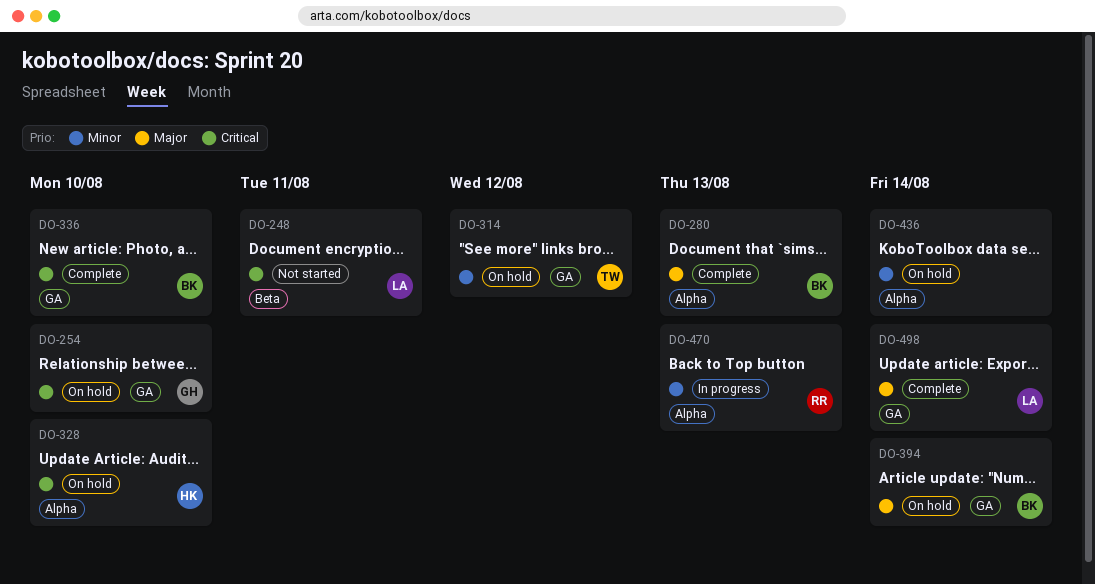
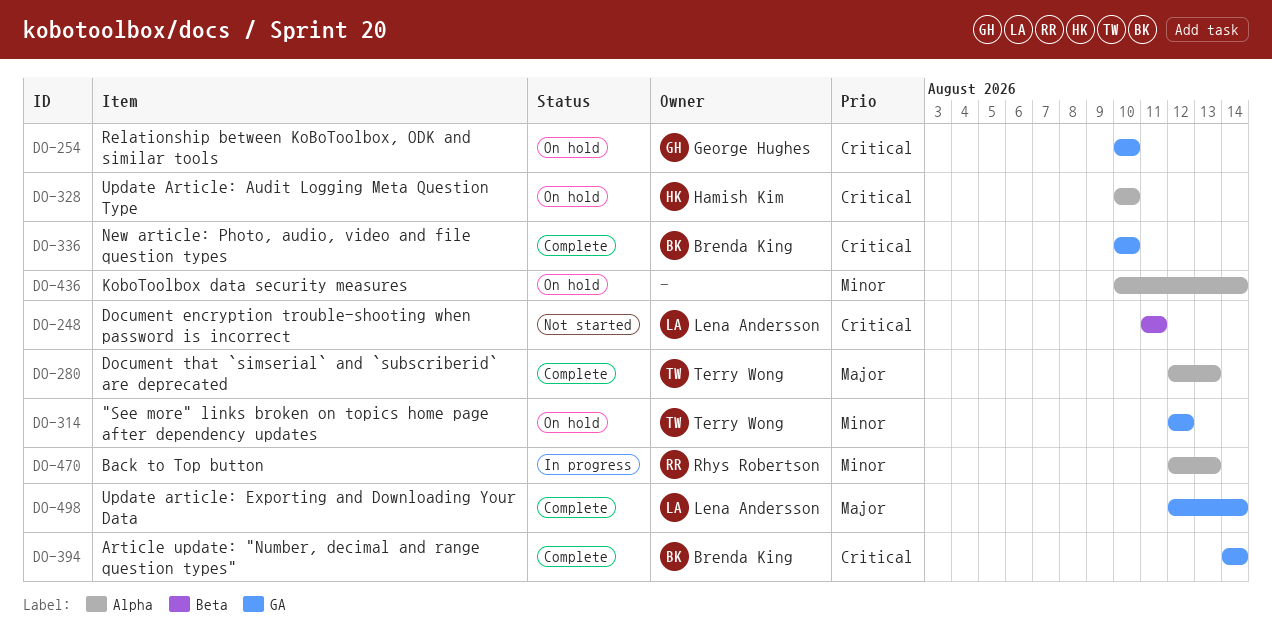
DO-280, owner: Brenda King -> Terry Wong
DO-394, status: On hold -> Complete
DO-394, priority: Major -> Critical

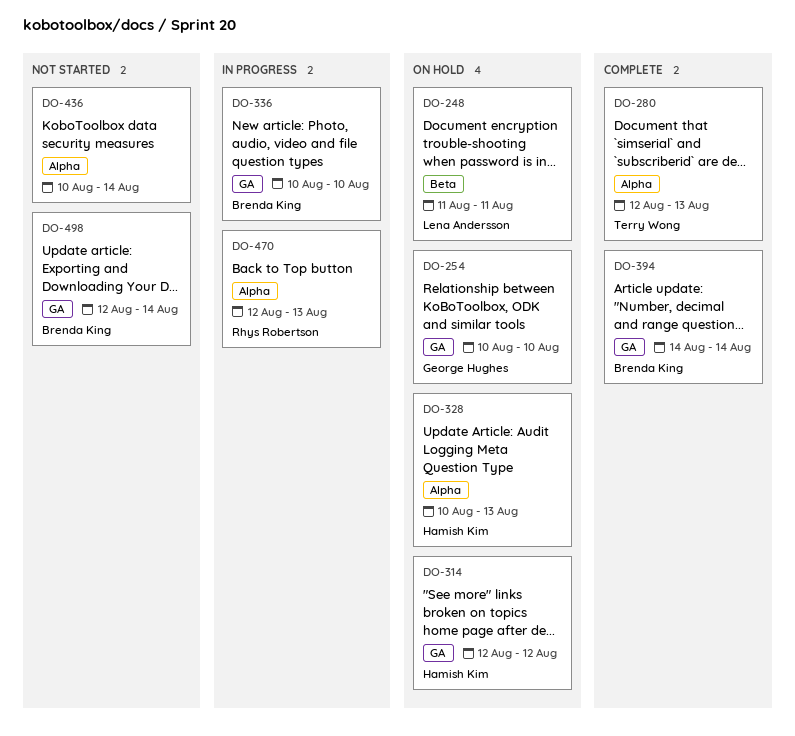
DO-248, status: Not started -> On hold
DO-314, owner: Terry Wong -> Hamish Kim
DO-328, due: Aug 10 -> Aug 13
DO-336, status: Complete -> In progress
DO-436, status: On hold -> Not started
DO-498, status: Complete -> Not started
DO-498, owner: Lena Andersson -> Brenda King

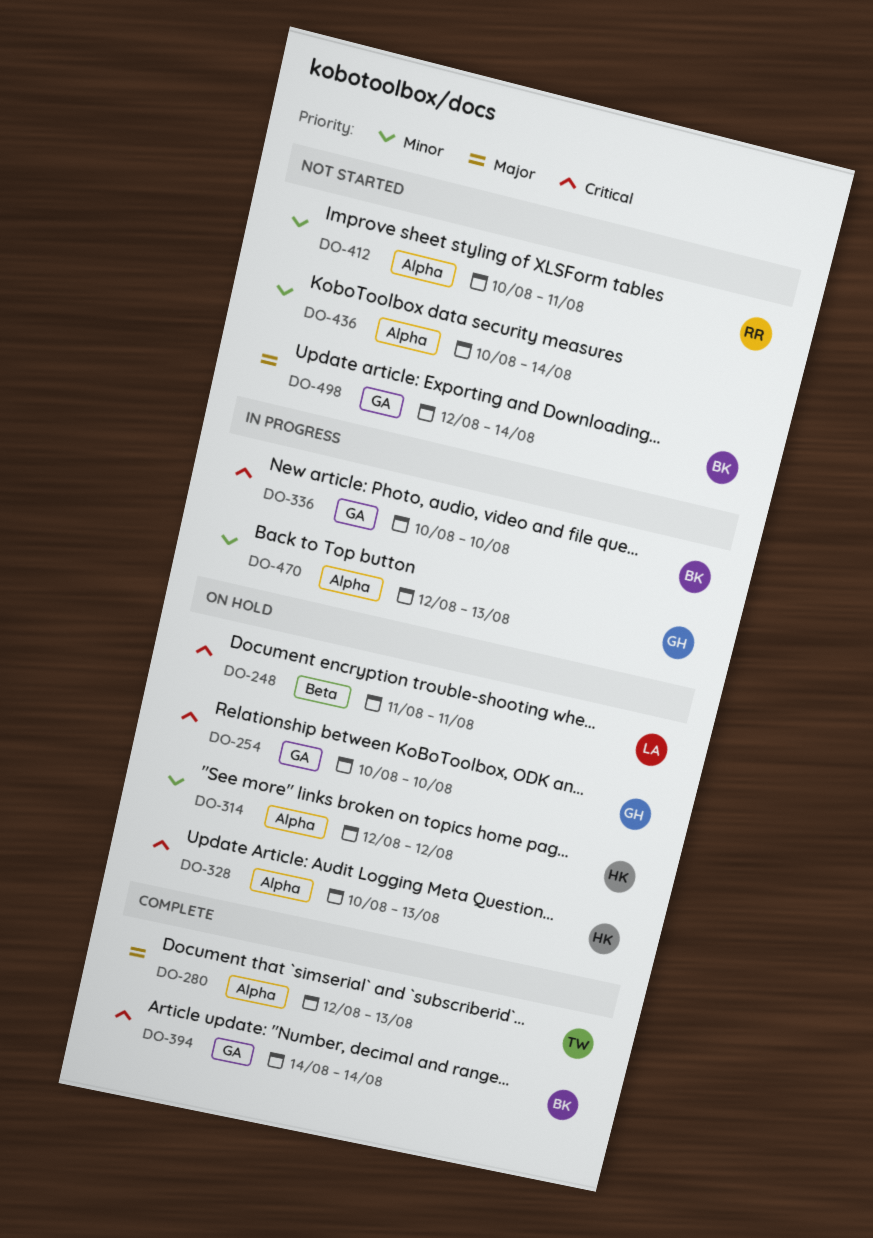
DO-314, label: GA -> Alpha
DO-412: none -> present
DO-470, owner: Rhys Robertson -> George Hughes

